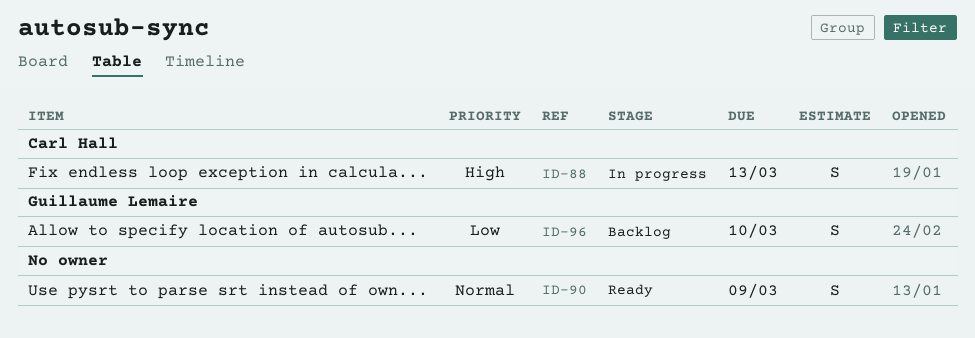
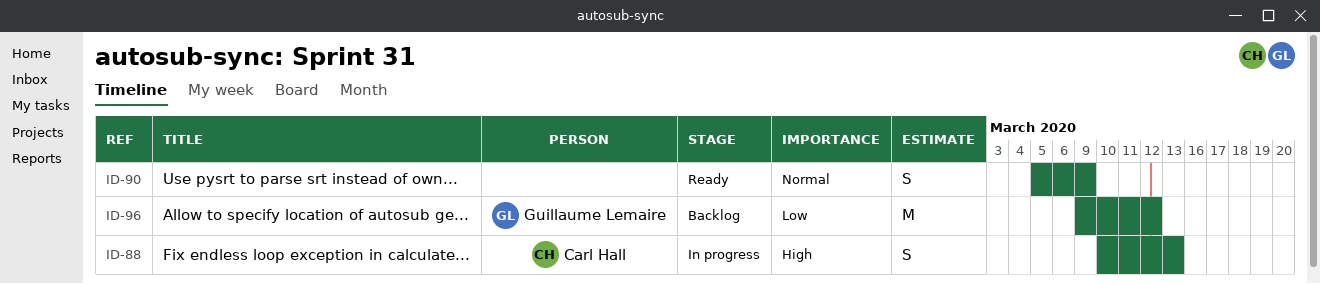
ID-96, estimate: S -> M
ID-96, due: Mar 10 -> Mar 12

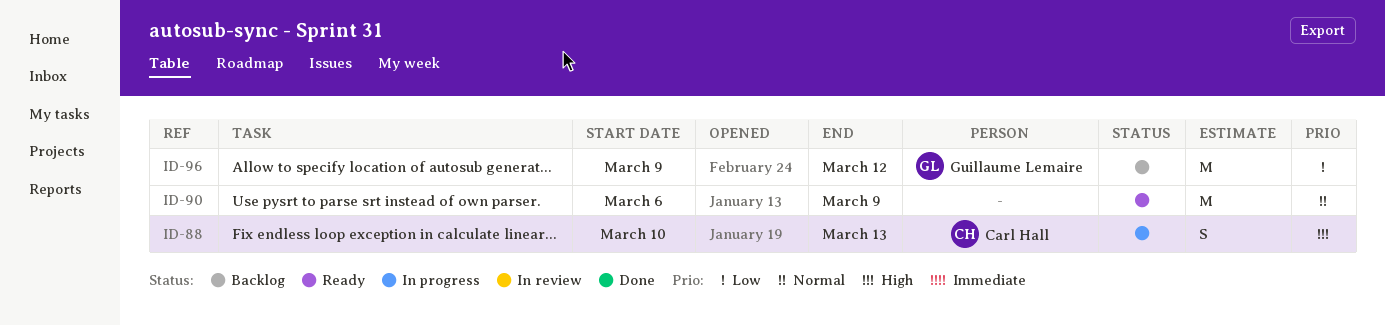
ID-90, estimate: S -> M
ID-90, start: Mar 5 -> Mar 6

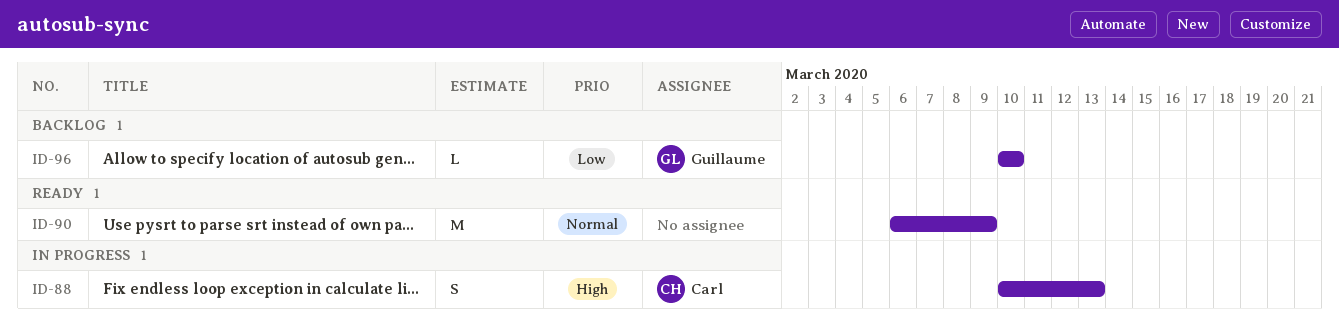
ID-96, estimate: M -> L
ID-96, start: Mar 9 -> Mar 10
ID-96, due: Mar 12 -> Mar 10

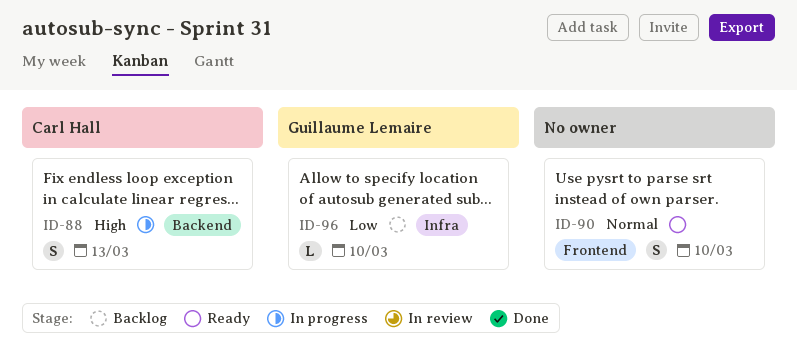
ID-90, estimate: M -> S
ID-90, due: Mar 9 -> Mar 10

